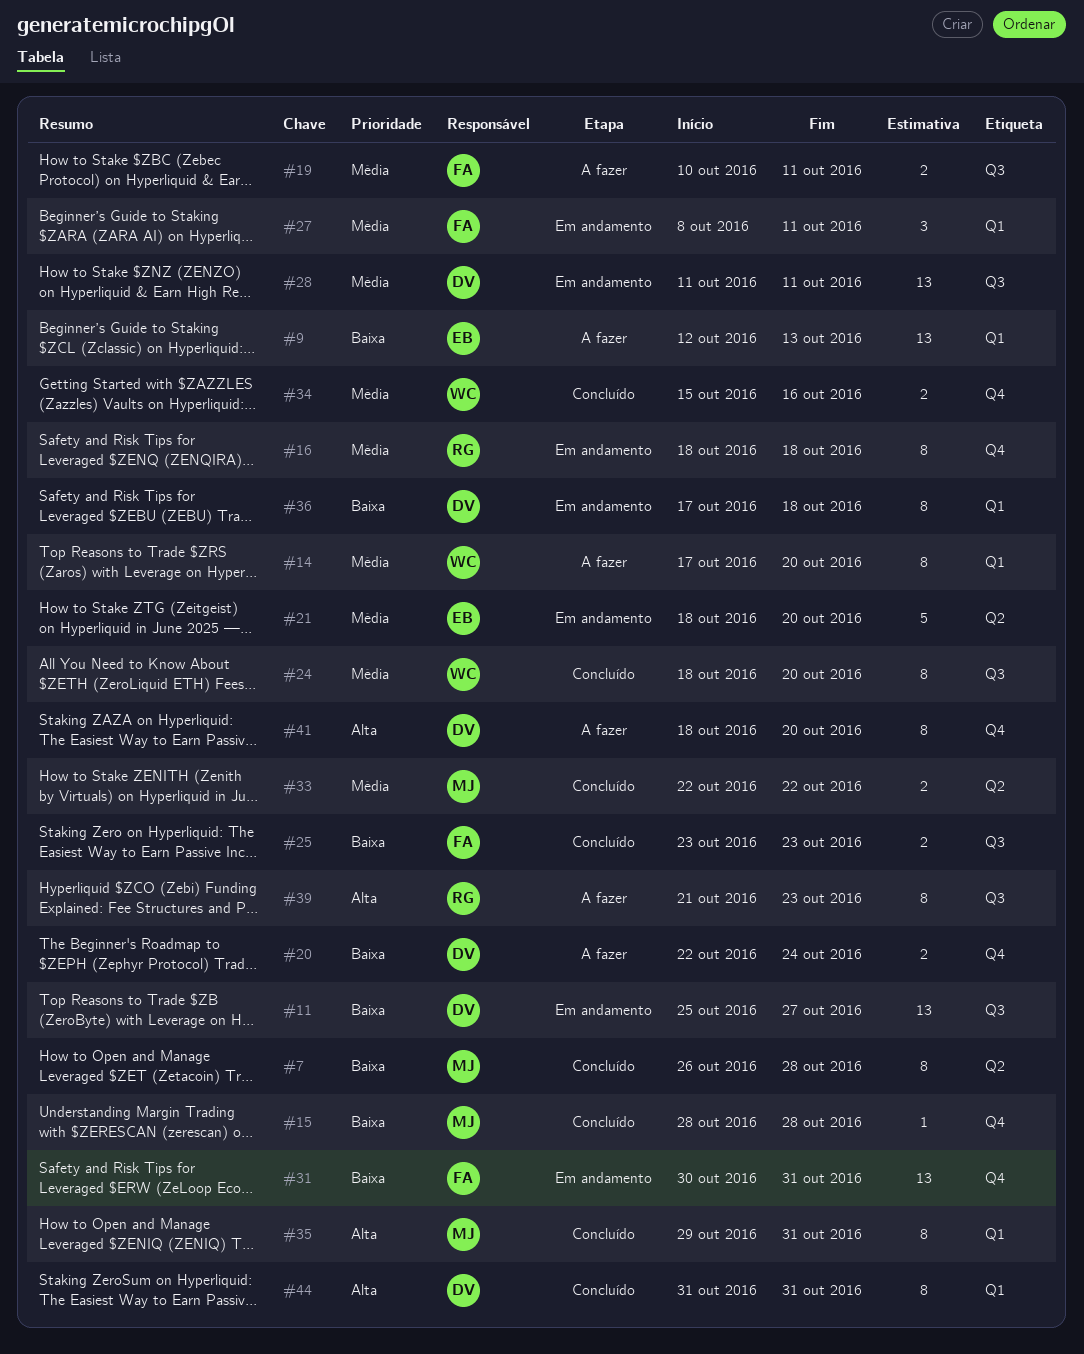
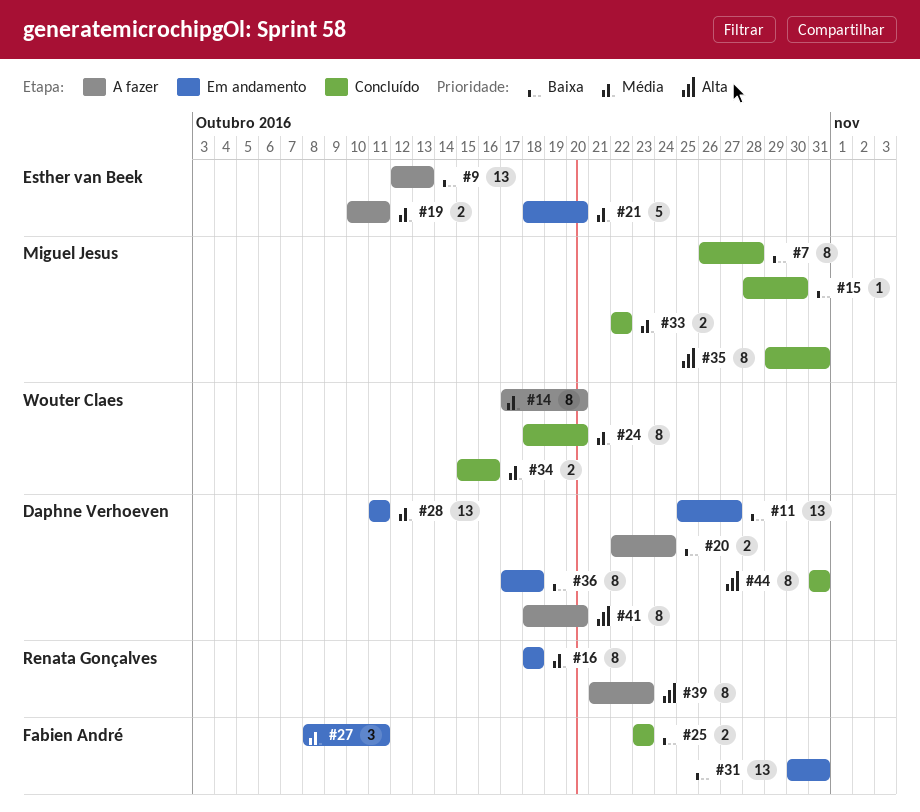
#15, due: Oct 28 -> Oct 30
#19, owner: Fabien André -> Esther van Beek

